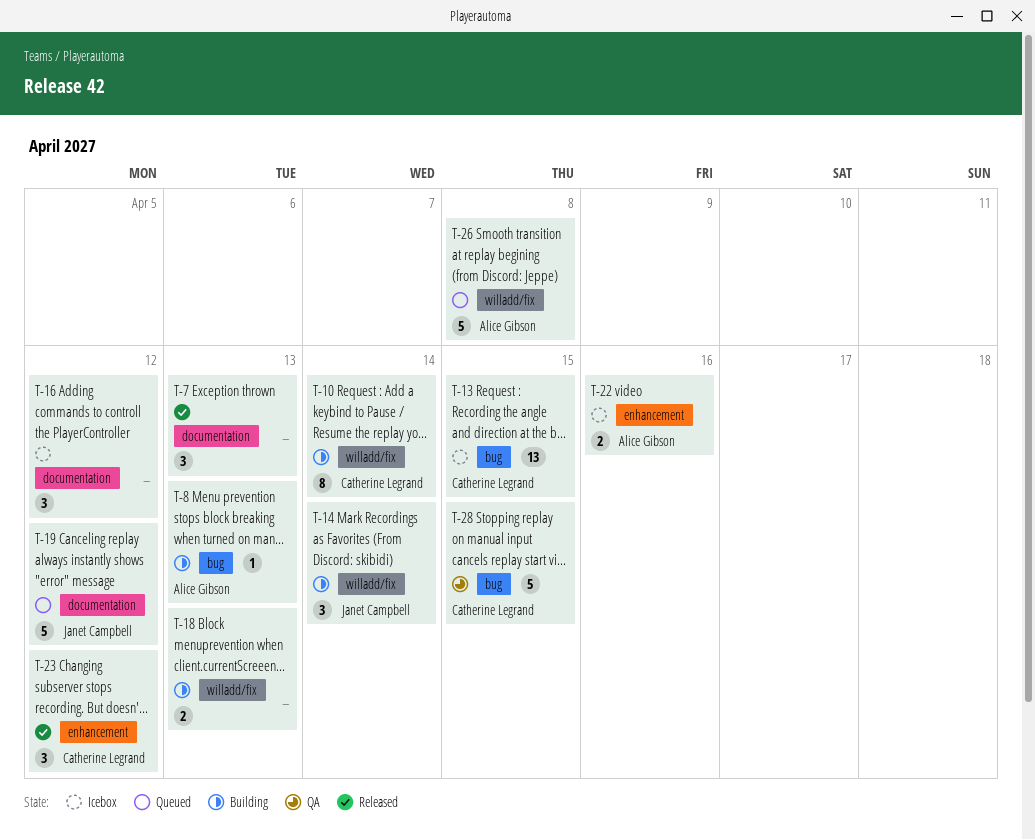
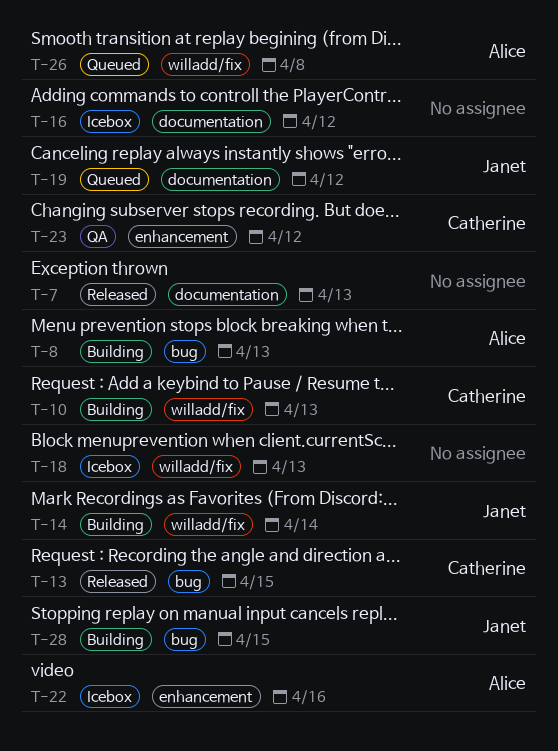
T-10, due: Apr 14 -> Apr 13
T-13, status: Icebox -> Released
T-18, status: Building -> Icebox
T-23, status: Released -> QA
T-28, status: QA -> Building
T-28, owner: Catherine Legrand -> Janet Campbell

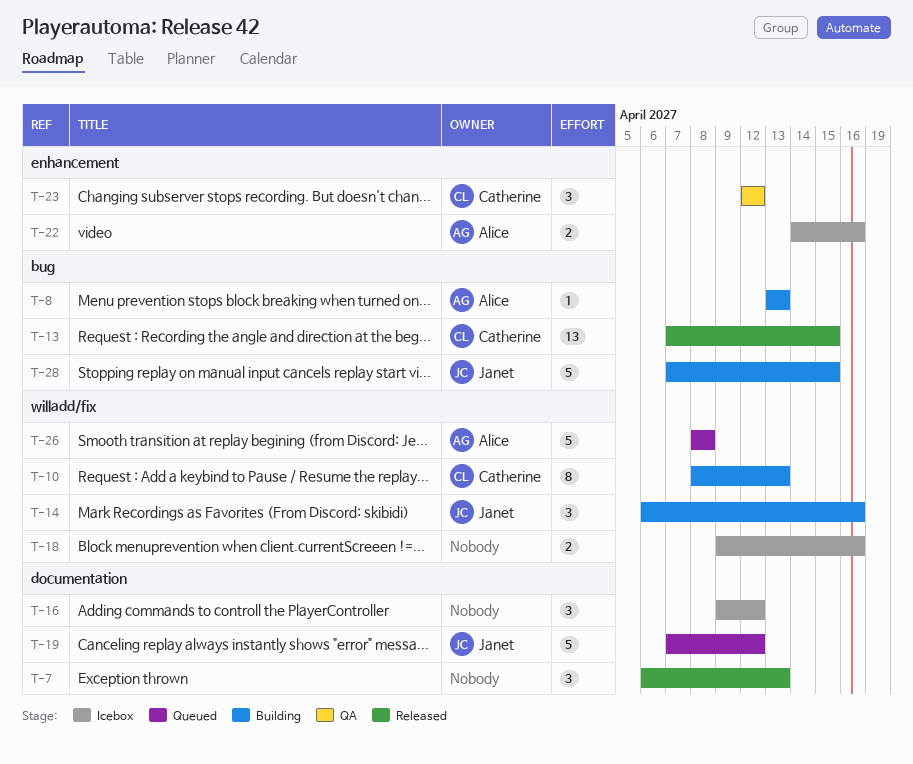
T-14, due: Apr 14 -> Apr 16
T-18, due: Apr 13 -> Apr 16

